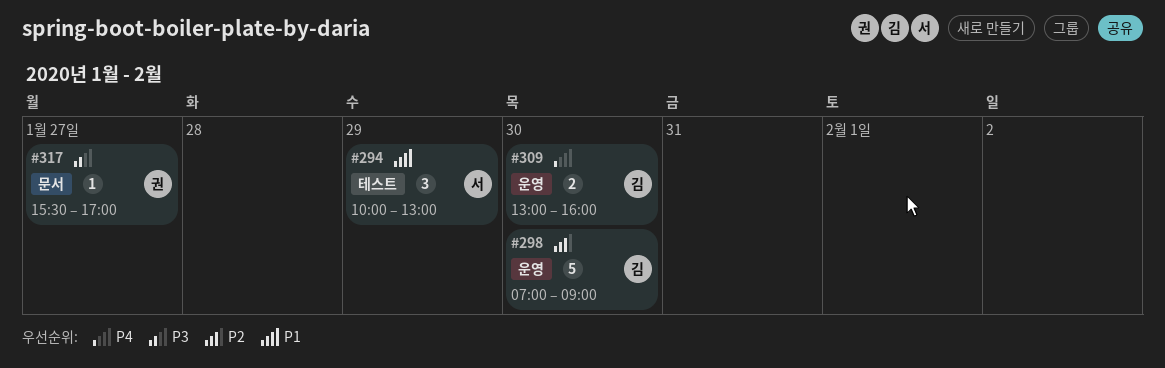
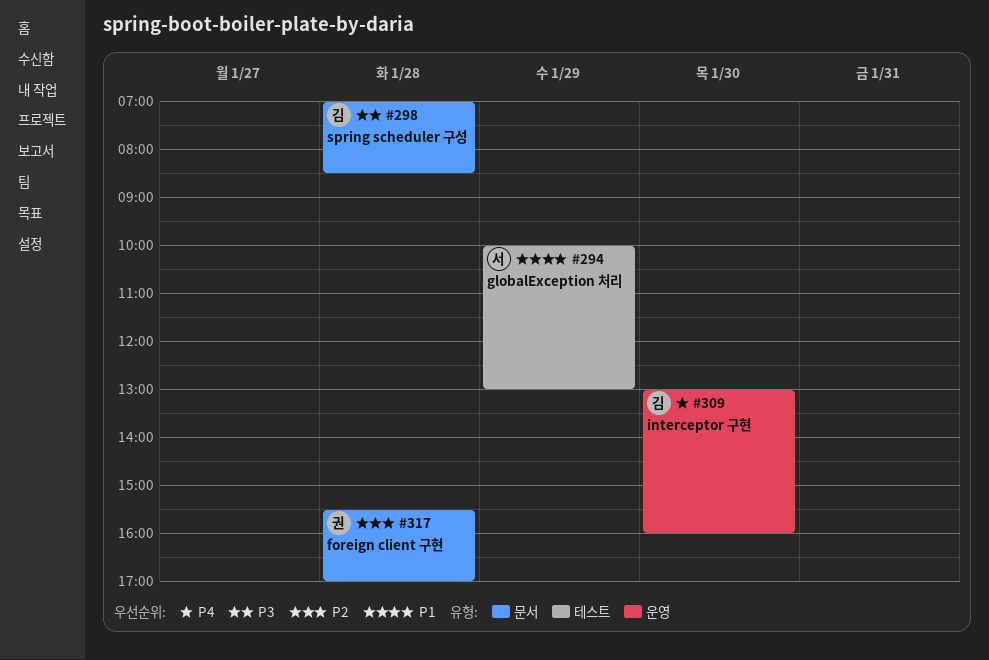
#298, priority: P2 -> P3
#298, label: 운영 -> 문서
#298, day: Jan 30 -> Jan 28
#298, ends: 09:00 -> 08:30
#317, priority: P3 -> P2
#317, day: Jan 27 -> Jan 28

